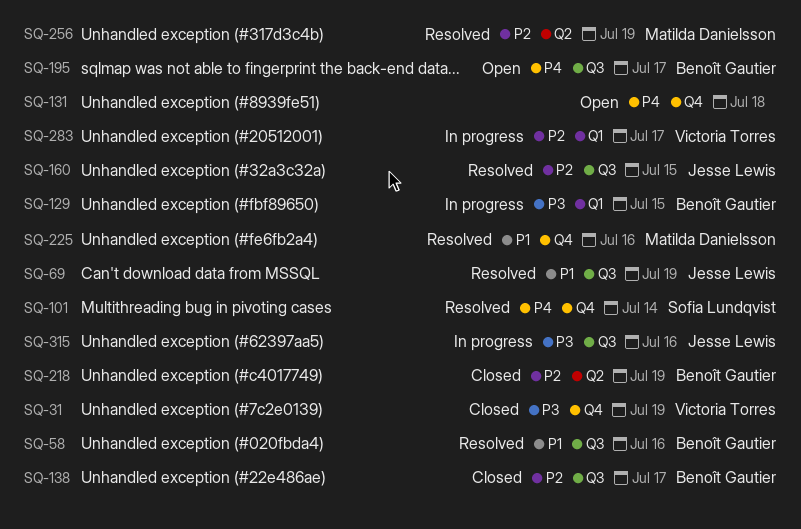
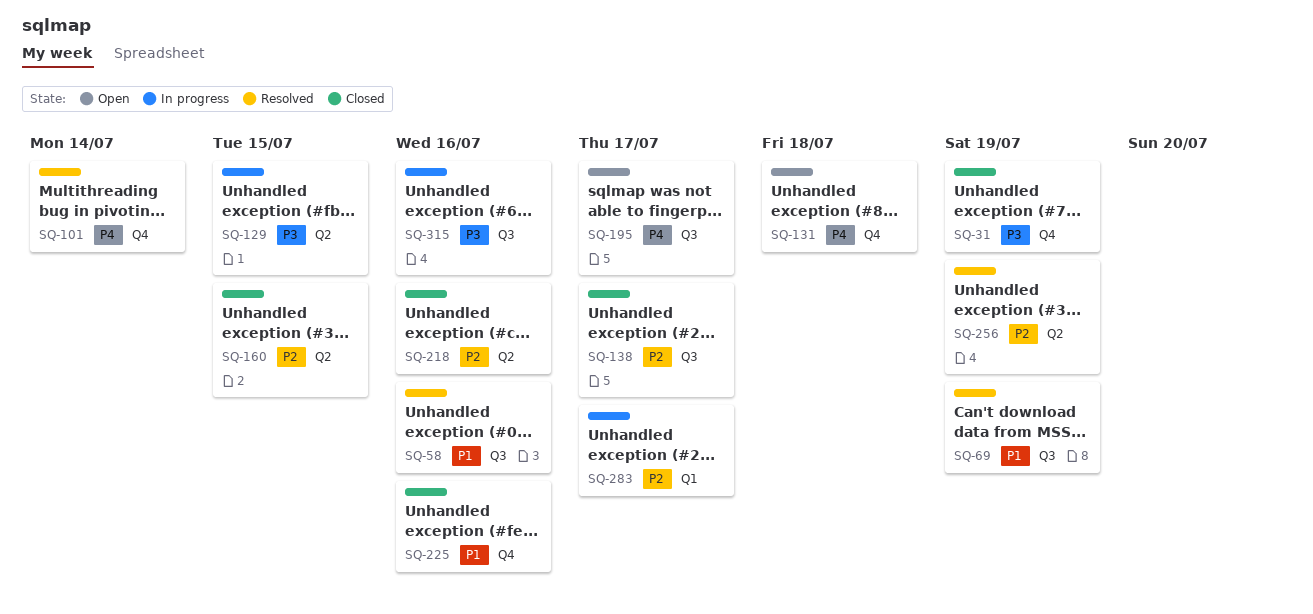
SQ-129, label: Q1 -> Q2
SQ-160, status: Resolved -> Closed
SQ-160, label: Q3 -> Q2
SQ-218, due: Jul 19 -> Jul 16
SQ-225, status: Resolved -> Closed

